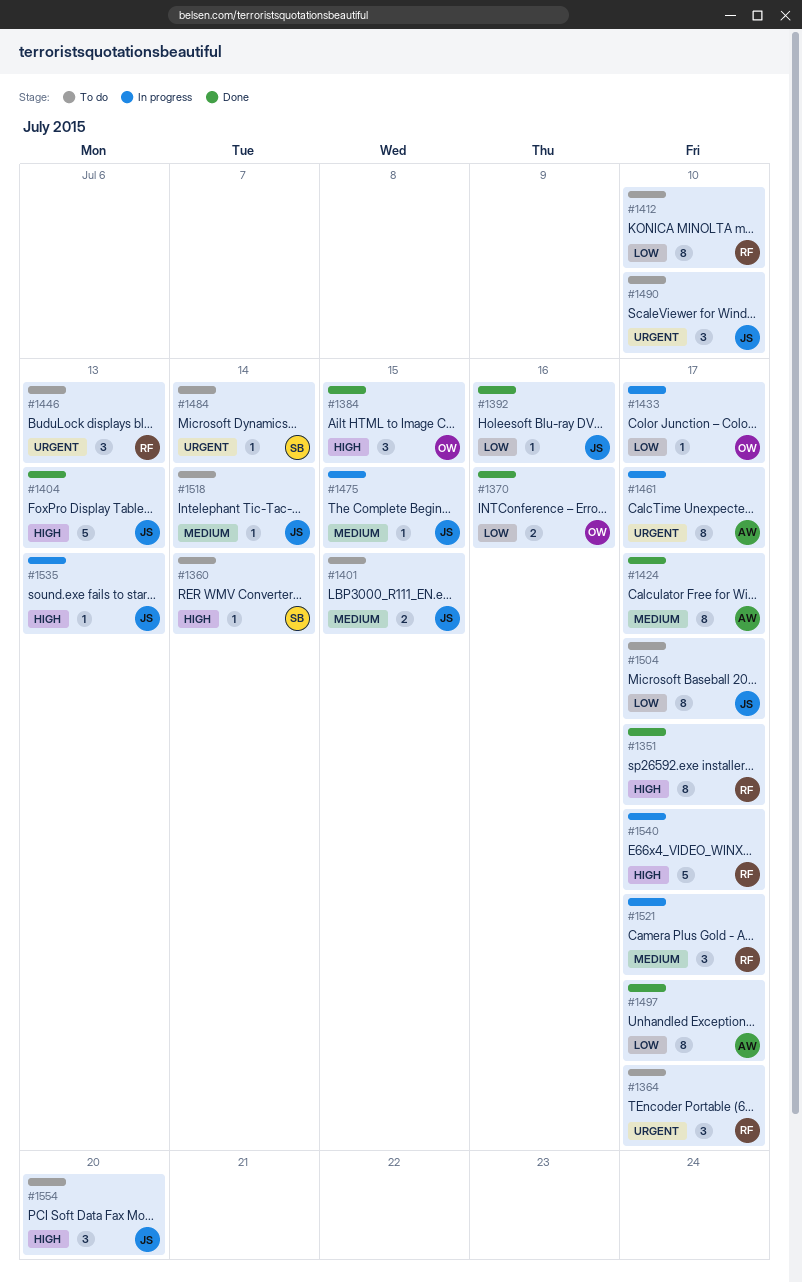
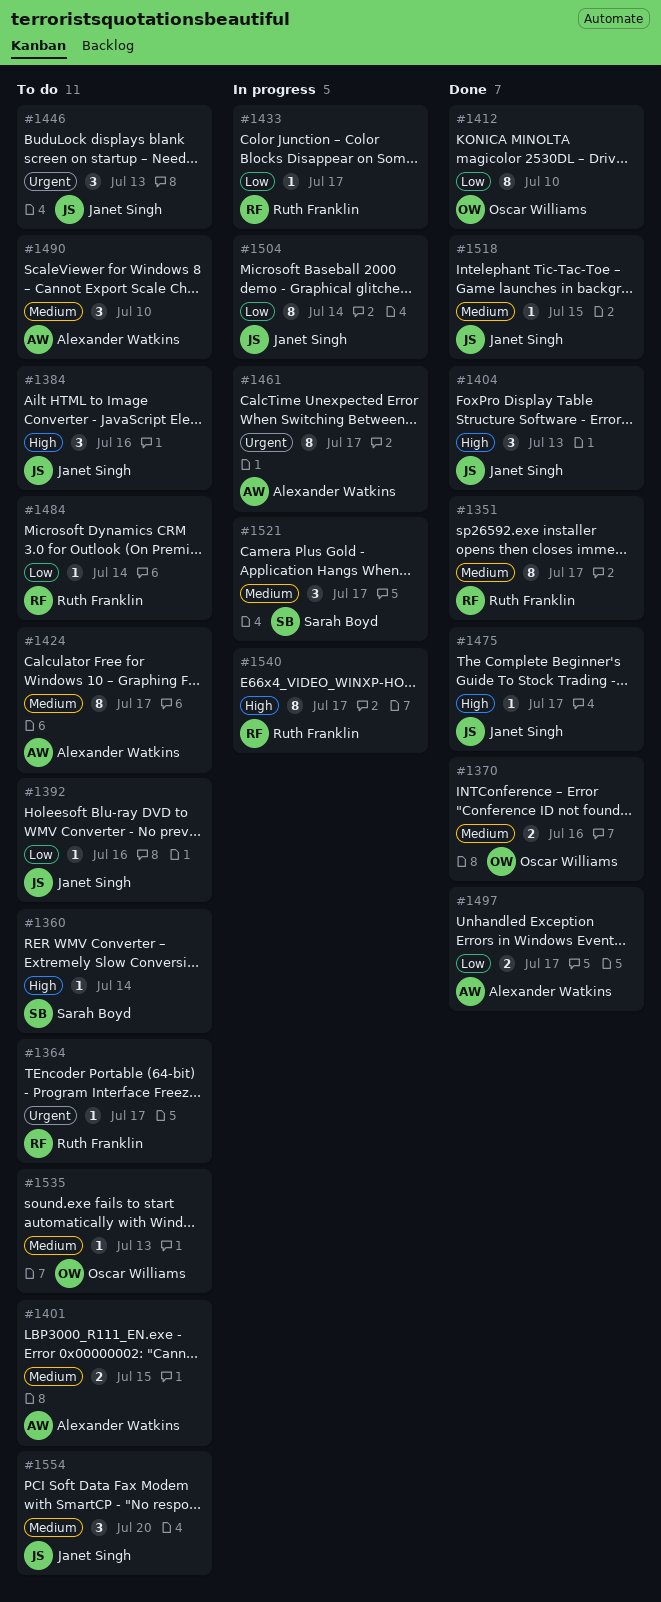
#1351, priority: High -> Medium
#1364, estimate: 3 -> 1
#1370, priority: Low -> Medium
#1384, status: Done -> To do
#1384, owner: Oscar Williams -> Janet Singh
#1384, due: Jul 15 -> Jul 16
#1392, status: Done -> To do
#1401, owner: Janet Singh -> Alexander Watkins
#1404, estimate: 5 -> 3
#1412, status: To do -> Done
#1412, owner: Ruth Franklin -> Oscar Williams
#1424, status: Done -> To do
#1433, owner: Oscar Williams -> Ruth Franklin
#1446, owner: Ruth Franklin -> Janet Singh
#1475, status: In progress -> Done
#1475, priority: Medium -> High
#1475, due: Jul 15 -> Jul 17
#1484, owner: Sarah Boyd -> Ruth Franklin
#1484, priority: Urgent -> Low
#1490, owner: Janet Singh -> Alexander Watkins
#1490, priority: Urgent -> Medium
#1497, estimate: 8 -> 2
#1504, status: To do -> In progress
#1504, due: Jul 17 -> Jul 14
#1518, status: To do -> Done
#1518, due: Jul 14 -> Jul 15
#1521, owner: Ruth Franklin -> Sarah Boyd
#1535, status: In progress -> To do
#1535, owner: Janet Singh -> Oscar Williams
#1535, priority: High -> Medium
#1540, estimate: 5 -> 8
#1554, priority: High -> Medium

